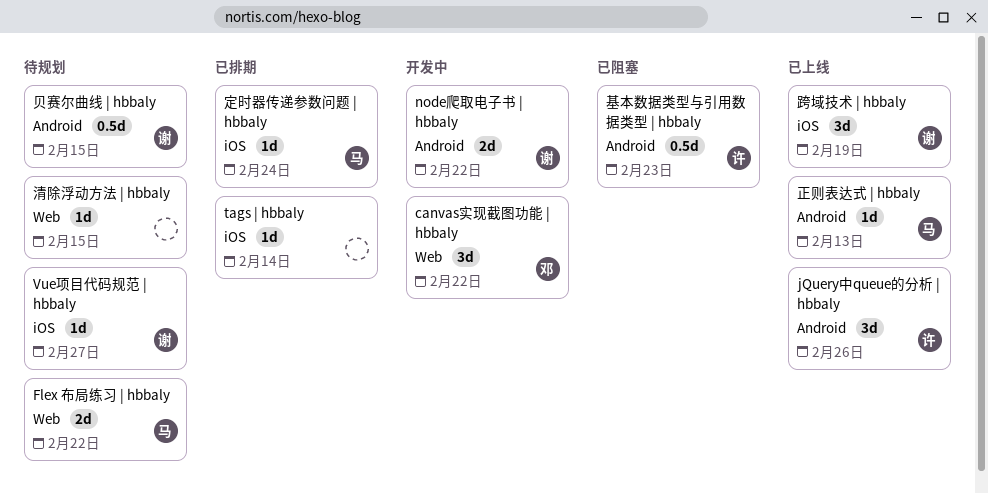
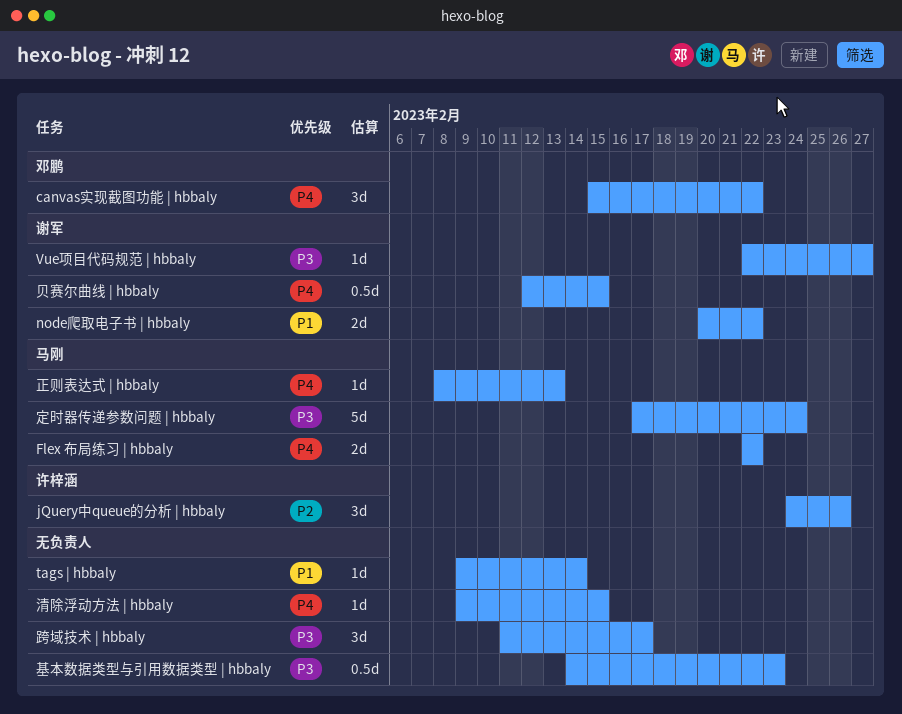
基本数据类型与引用数据类型 | hbbaly, owner: 许梓涵 -> none
定时器传递参数问题 | hbbaly, estimate: 1d -> 5d
跨域技术 | hbbaly, owner: 谢军 -> none
跨域技术 | hbbaly, due: Feb 19 -> Feb 17

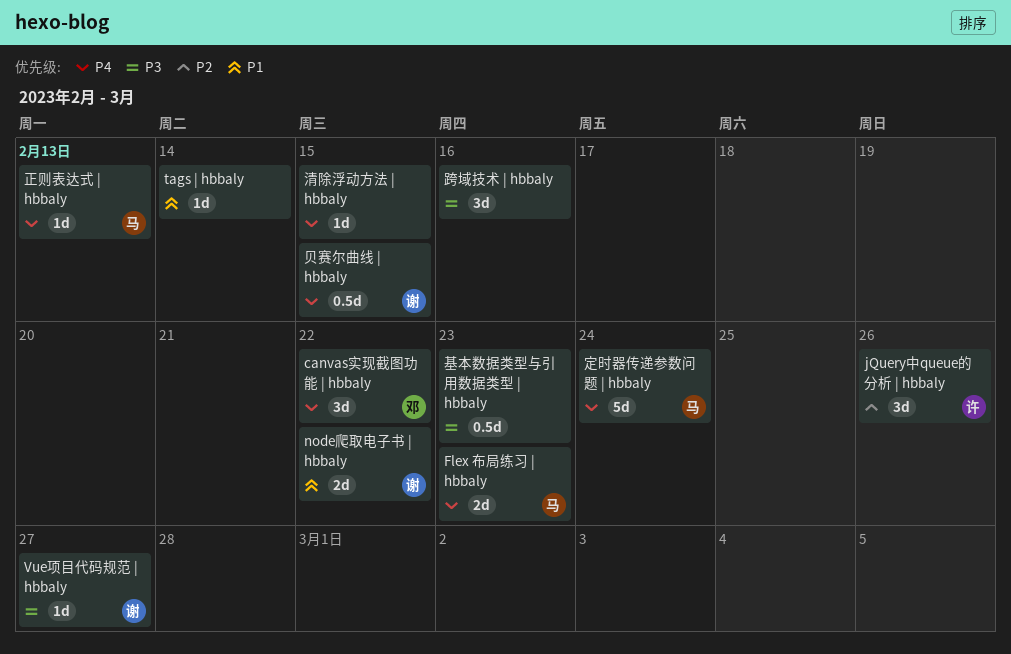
Flex 布局练习 | hbbaly, due: Feb 22 -> Feb 23
定时器传递参数问题 | hbbaly, priority: P3 -> P4
跨域技术 | hbbaly, due: Feb 17 -> Feb 16

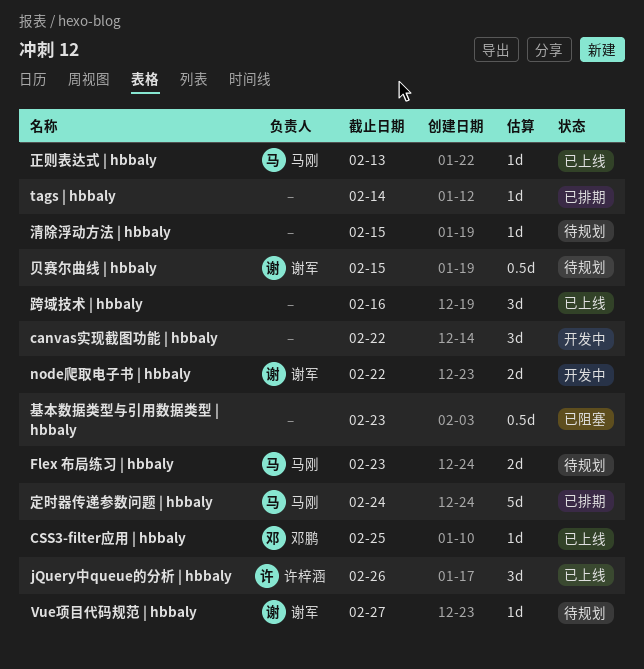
canvas实现截图功能 | hbbaly, owner: 邓鹏 -> none
CSS3-filter应用 | hbbaly: none -> present

